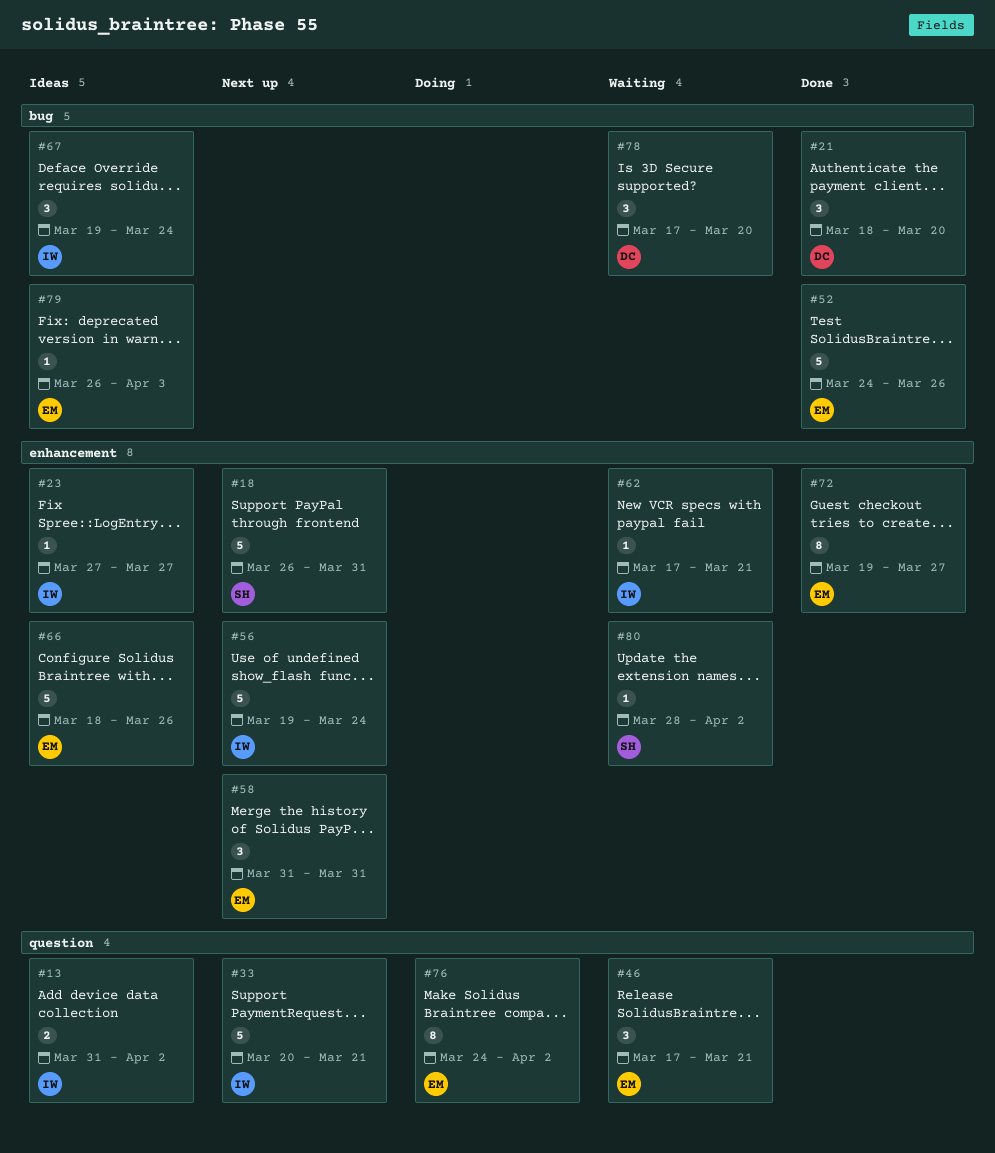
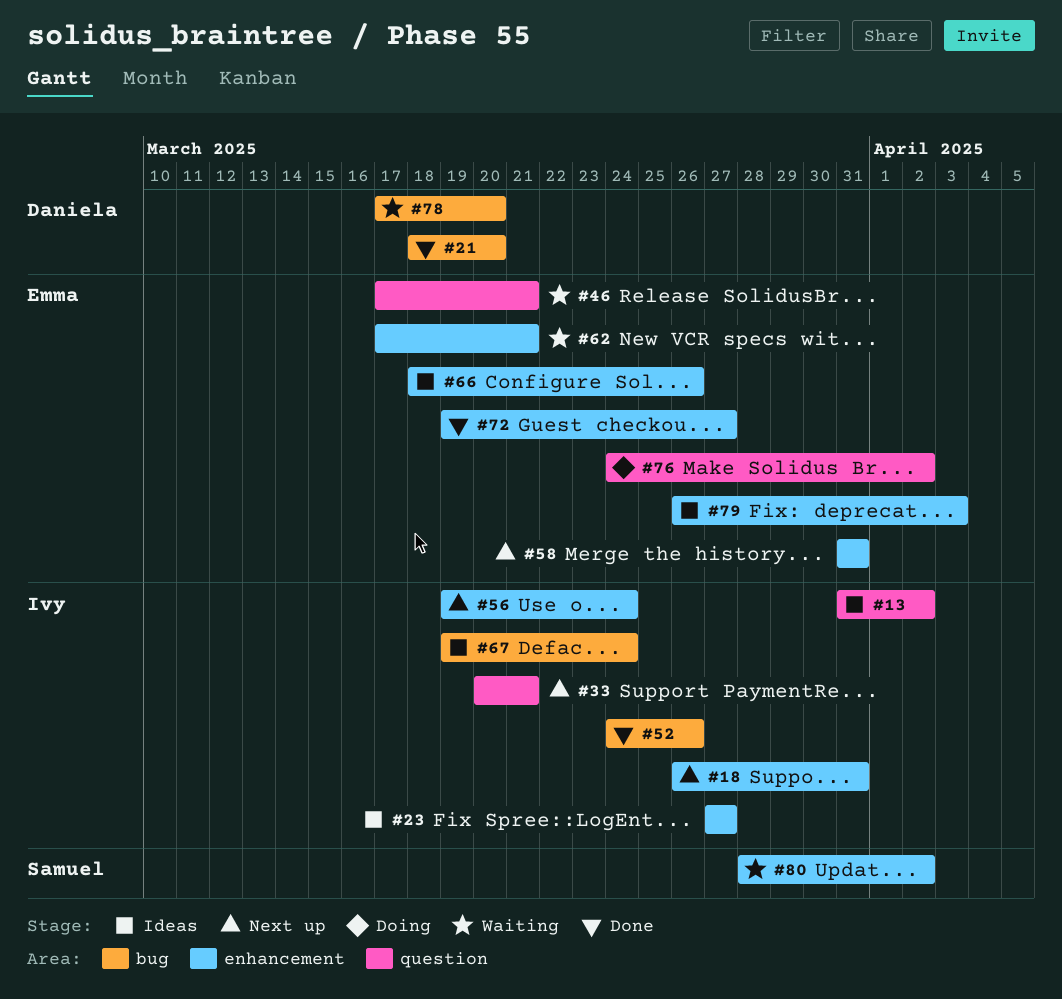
#18, owner: Samuel -> Ivy
#52, owner: Emma -> Ivy
#62, owner: Ivy -> Emma
#79, label: bug -> enhancement

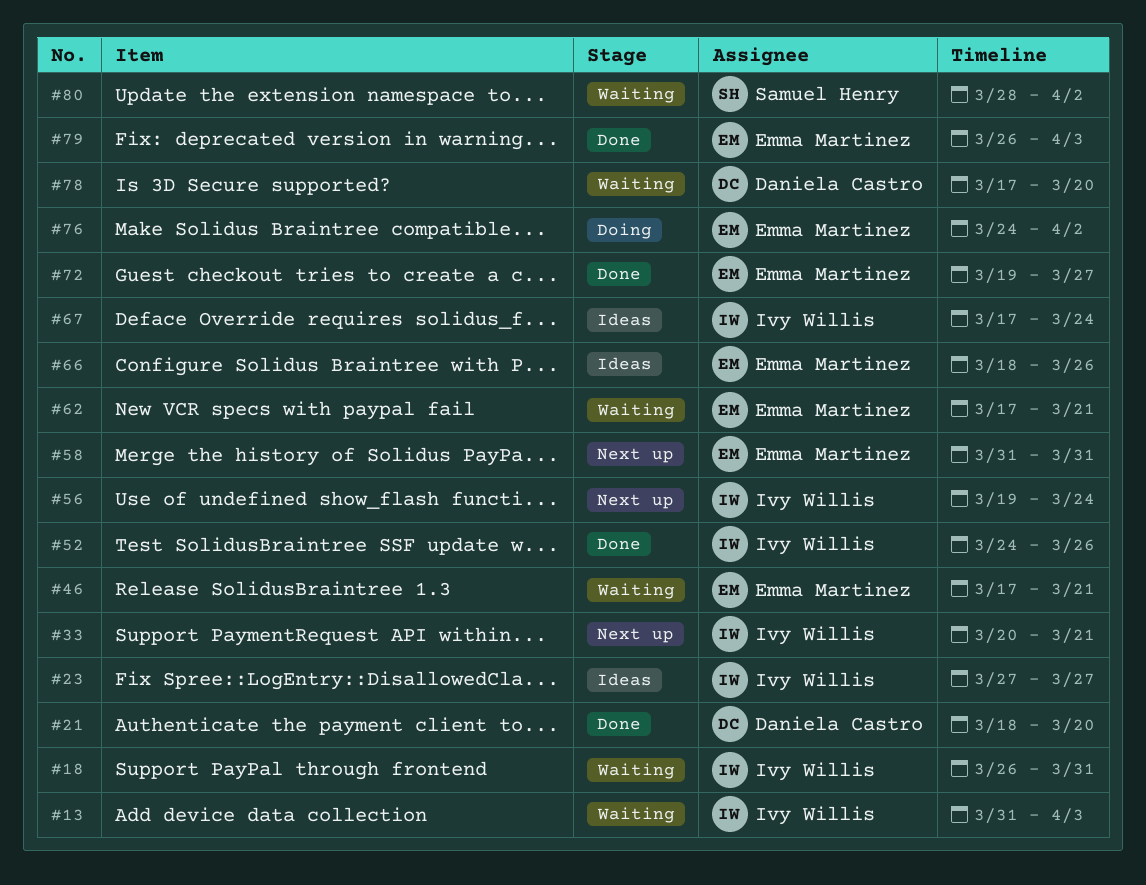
#13, status: Ideas -> Waiting
#13, due: Apr 2 -> Apr 3
#18, status: Next up -> Waiting
#67, start: Mar 19 -> Mar 17
#79, status: Ideas -> Done

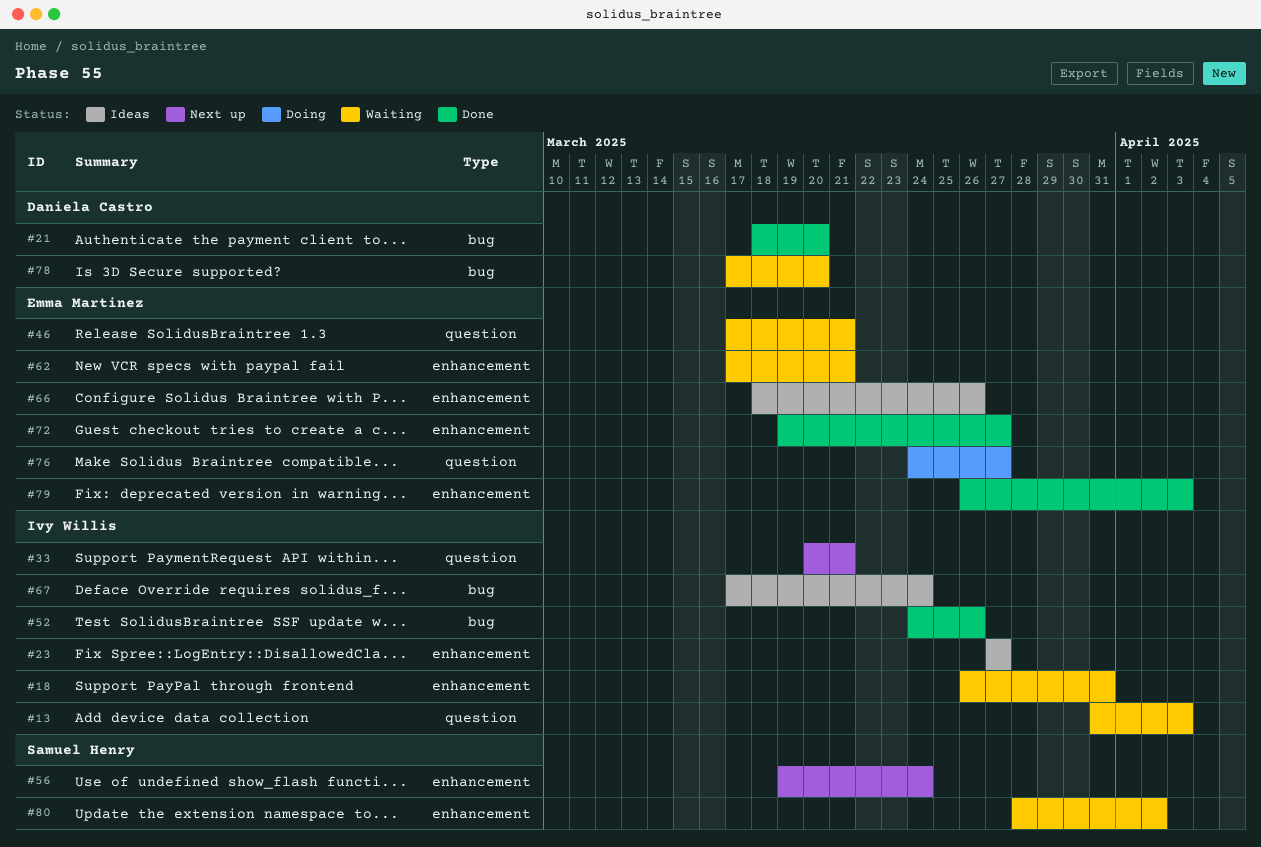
#56, owner: Ivy Willis -> Samuel Henry
#58: present -> none
#76, due: Apr 2 -> Mar 27

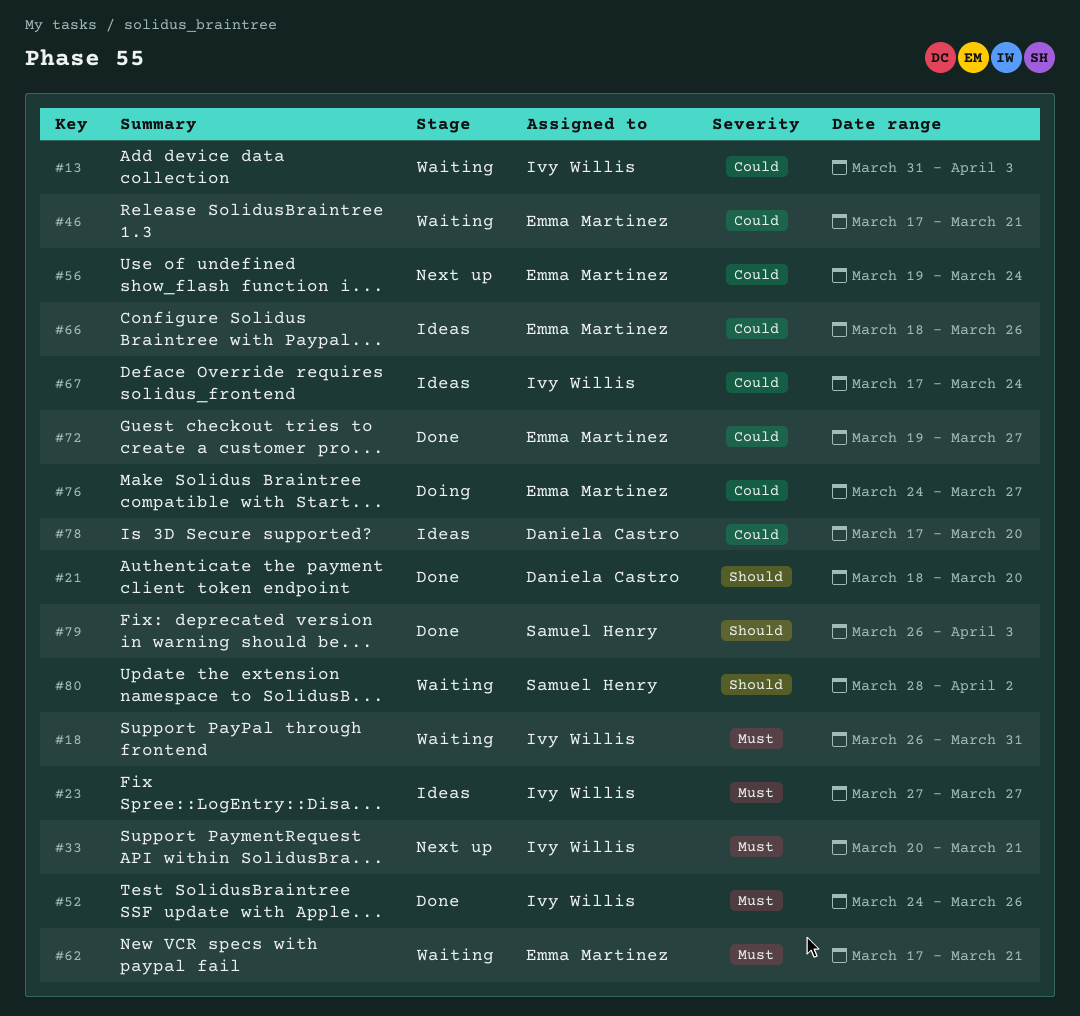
#56, owner: Samuel Henry -> Emma Martinez
#78, status: Waiting -> Ideas
#79, owner: Emma Martinez -> Samuel Henry

